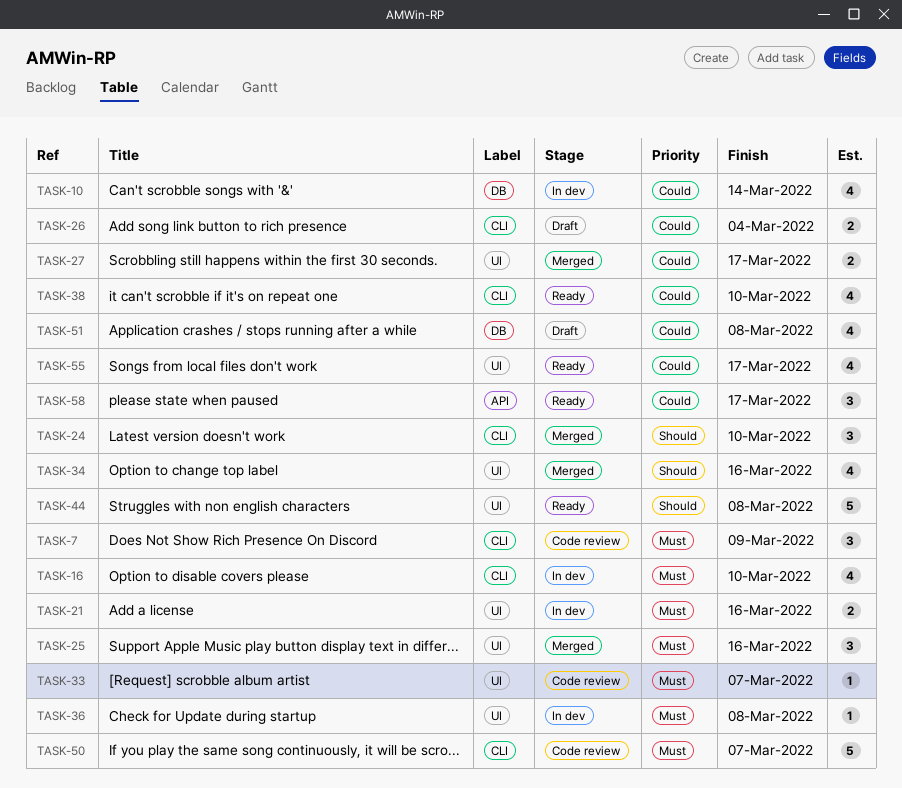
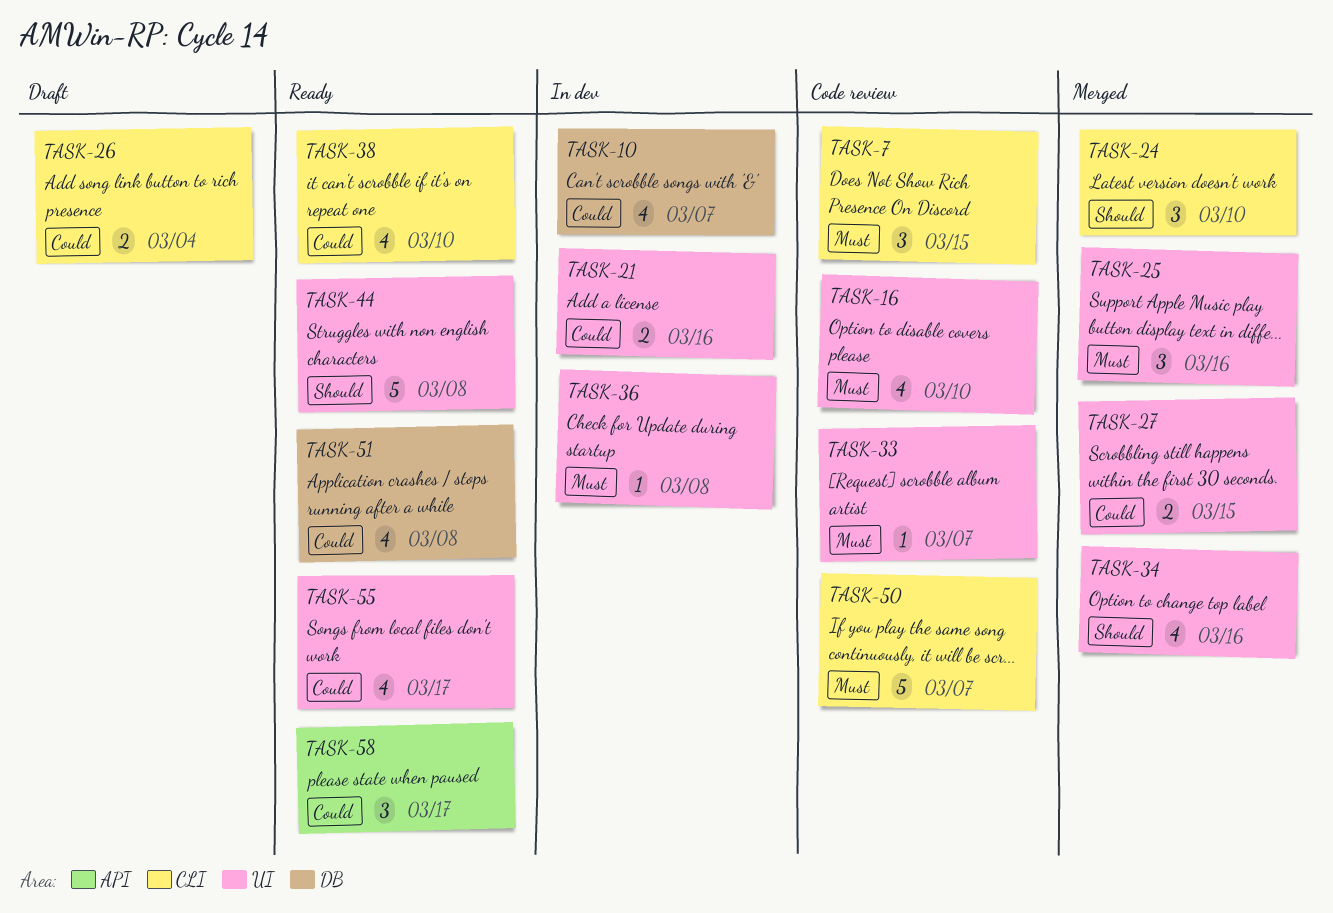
TASK-7, due: Mar 9 -> Mar 15
TASK-10, due: Mar 14 -> Mar 7
TASK-16, status: In dev -> Code review
TASK-16, label: CLI -> UI
TASK-21, priority: Must -> Could
TASK-27, due: Mar 17 -> Mar 15
TASK-51, status: Draft -> Ready

